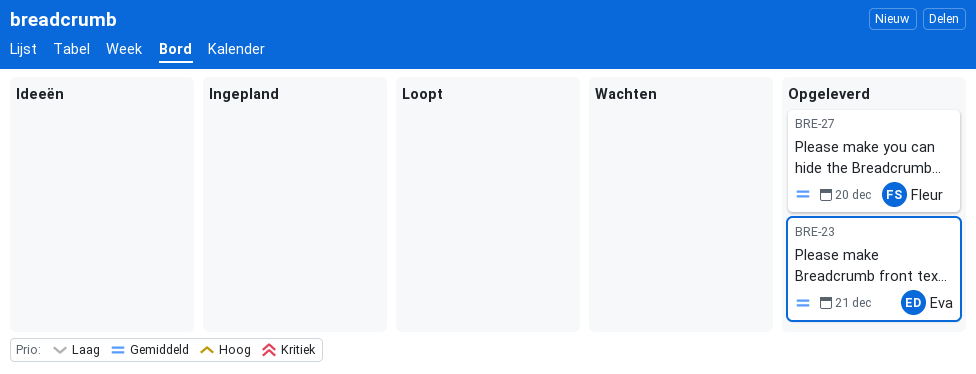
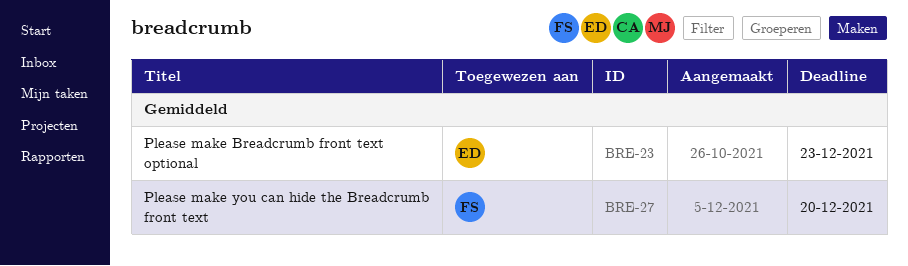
BRE-23, due: Dec 21 -> Dec 23

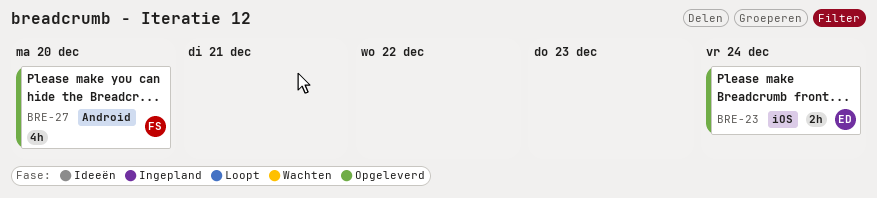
BRE-23, due: Dec 23 -> Dec 24

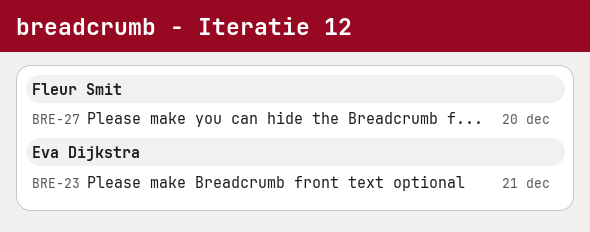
BRE-23, due: Dec 24 -> Dec 21

